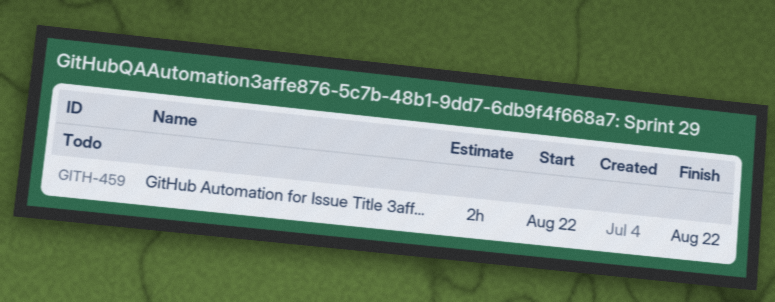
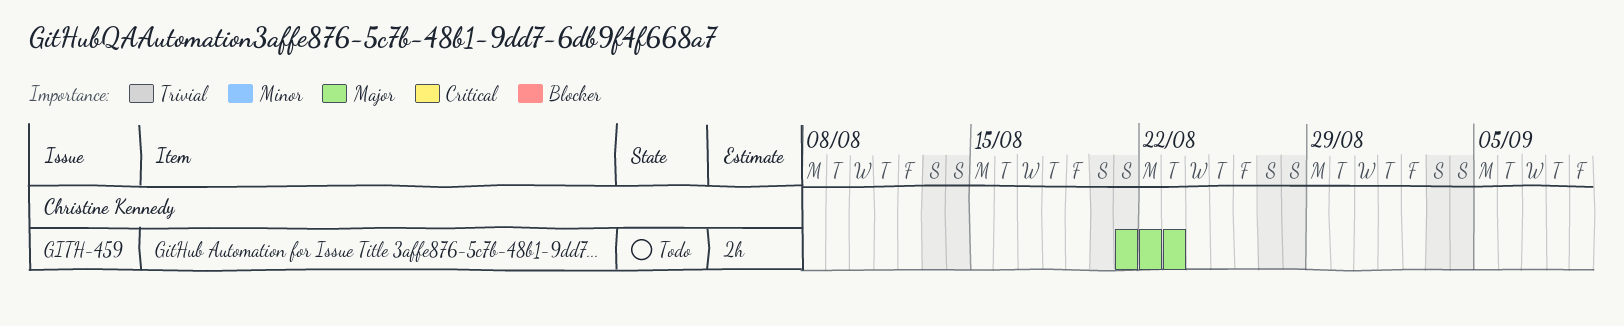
GITH-459, start: Aug 22 -> Aug 21
GITH-459, due: Aug 22 -> Aug 23

